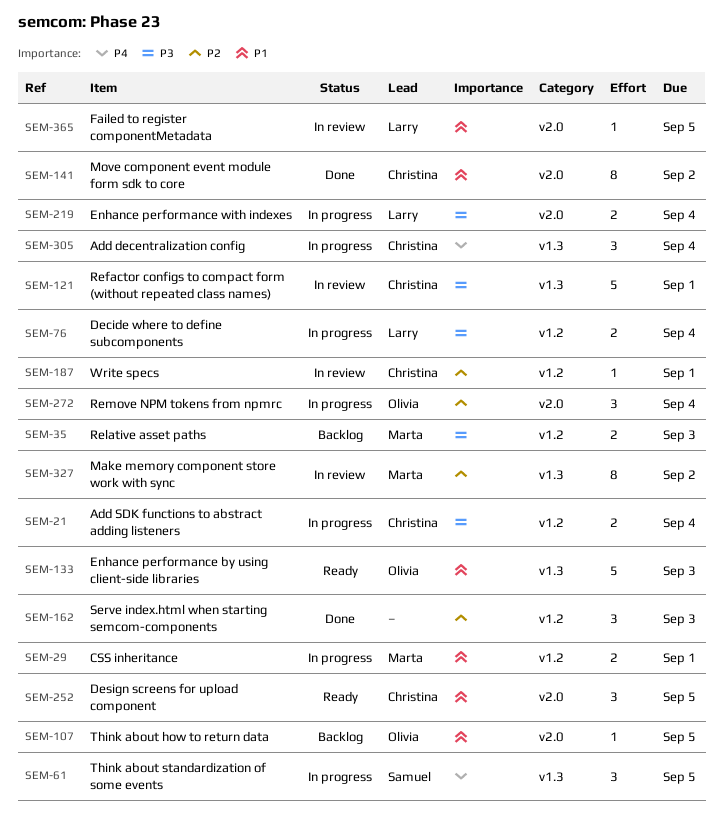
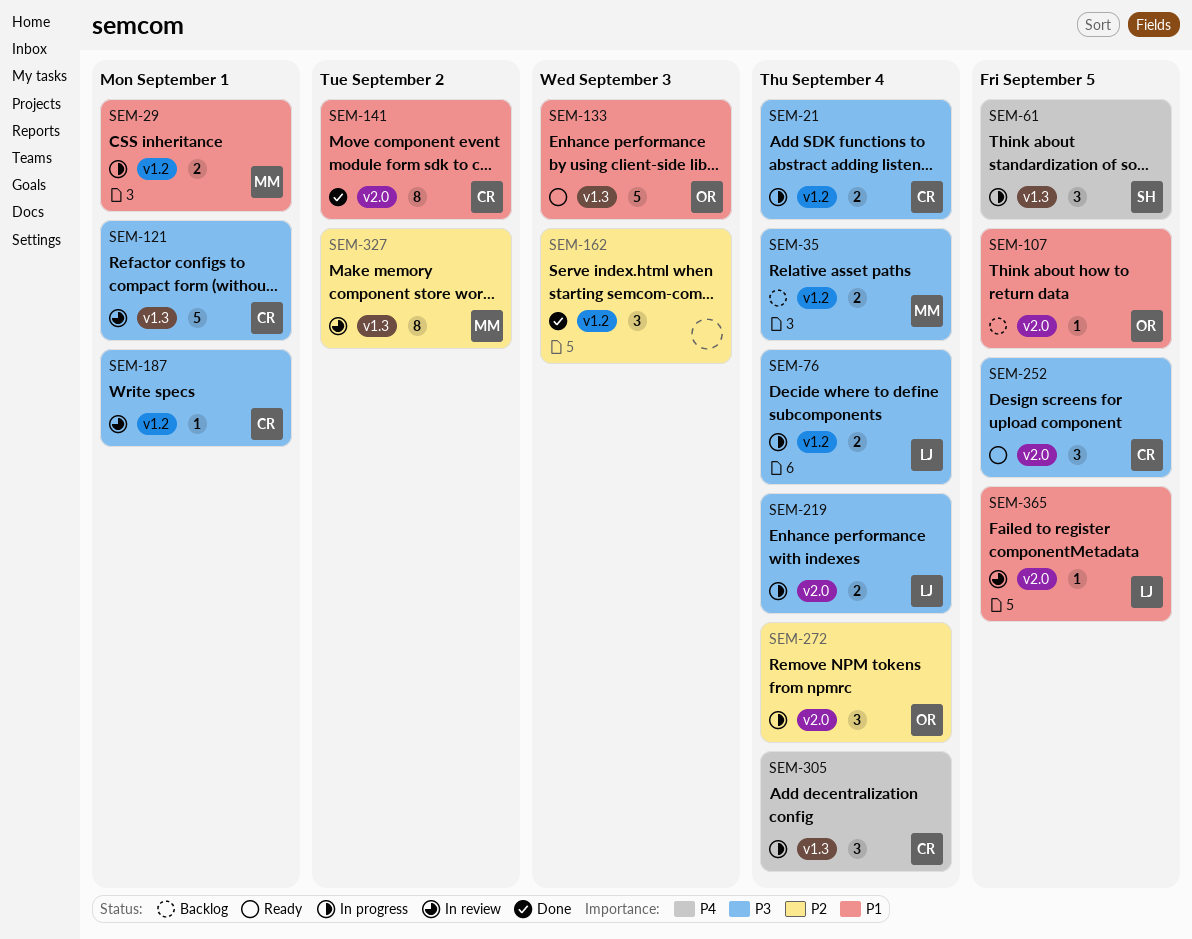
SEM-35, due: Sep 3 -> Sep 4
SEM-187, priority: P2 -> P3
SEM-252, priority: P1 -> P3

